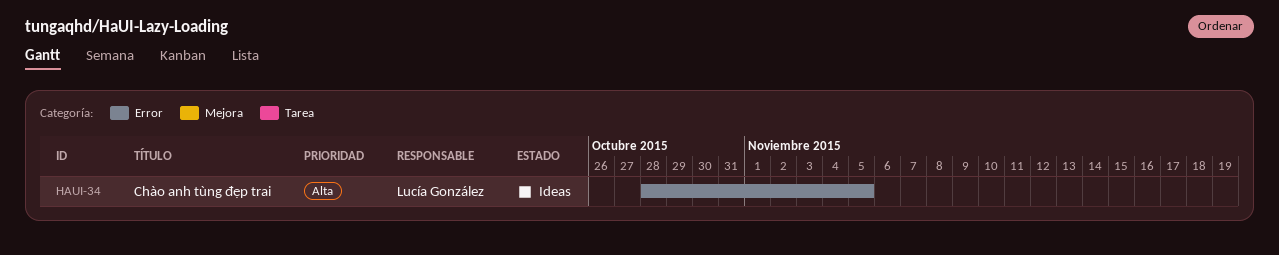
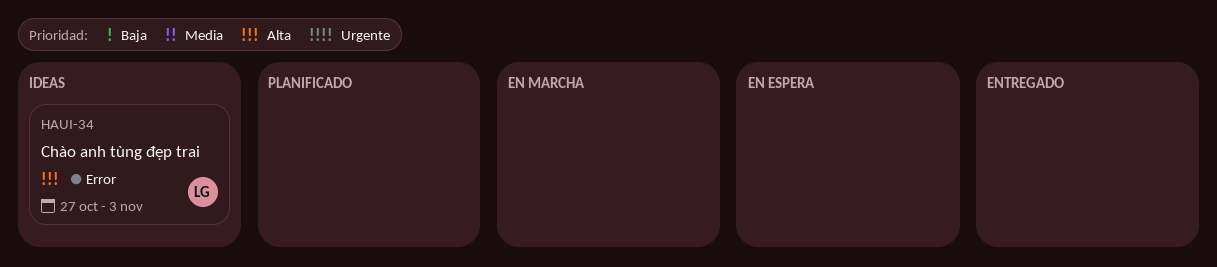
HAUI-34, start: Oct 28 -> Oct 27
HAUI-34, due: Nov 5 -> Nov 3

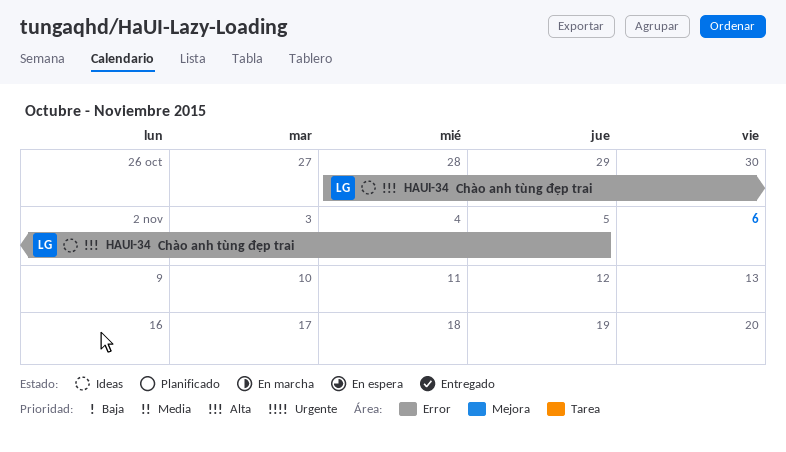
HAUI-34, start: Oct 27 -> Oct 28
HAUI-34, due: Nov 3 -> Nov 5

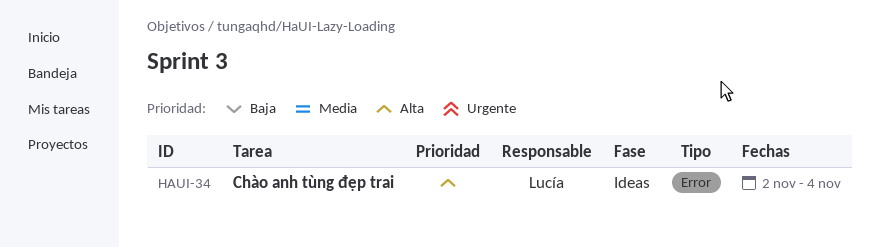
HAUI-34, start: Oct 28 -> Nov 2
HAUI-34, due: Nov 5 -> Nov 4

